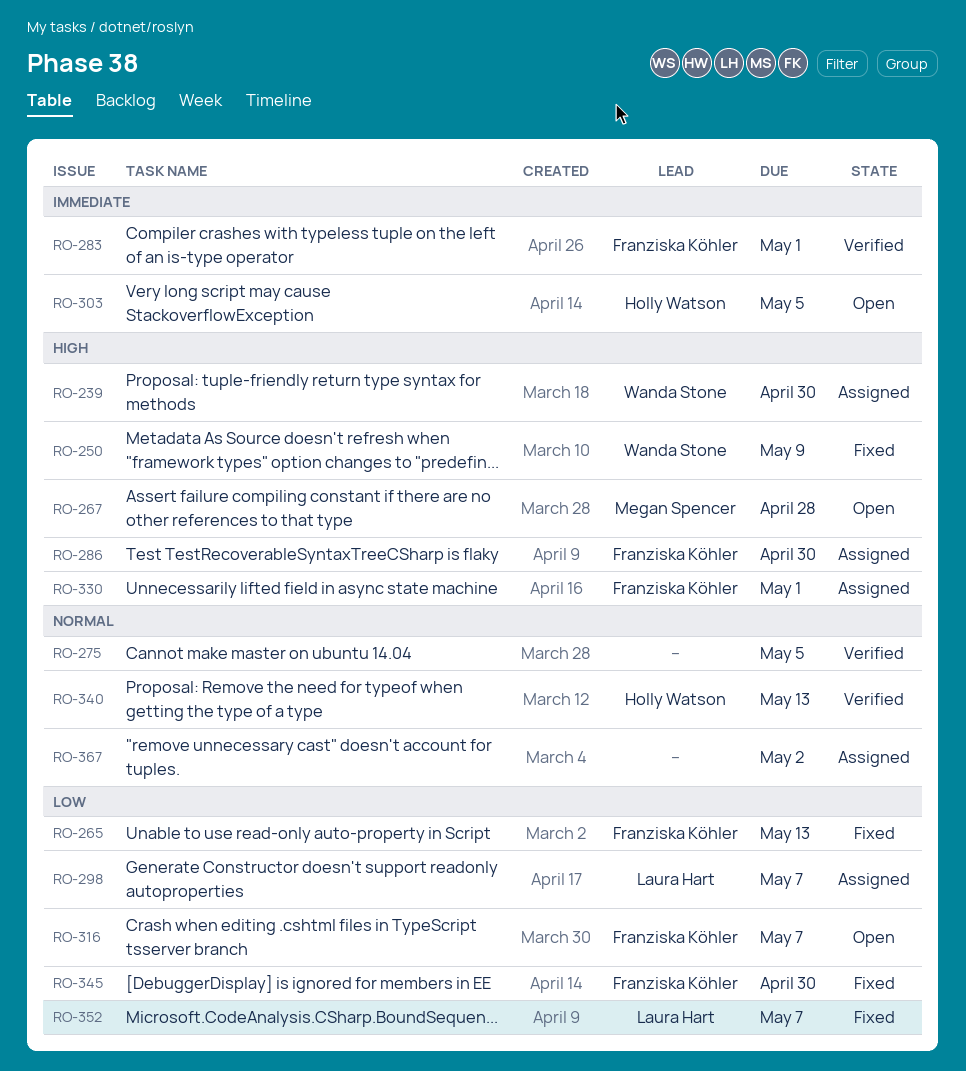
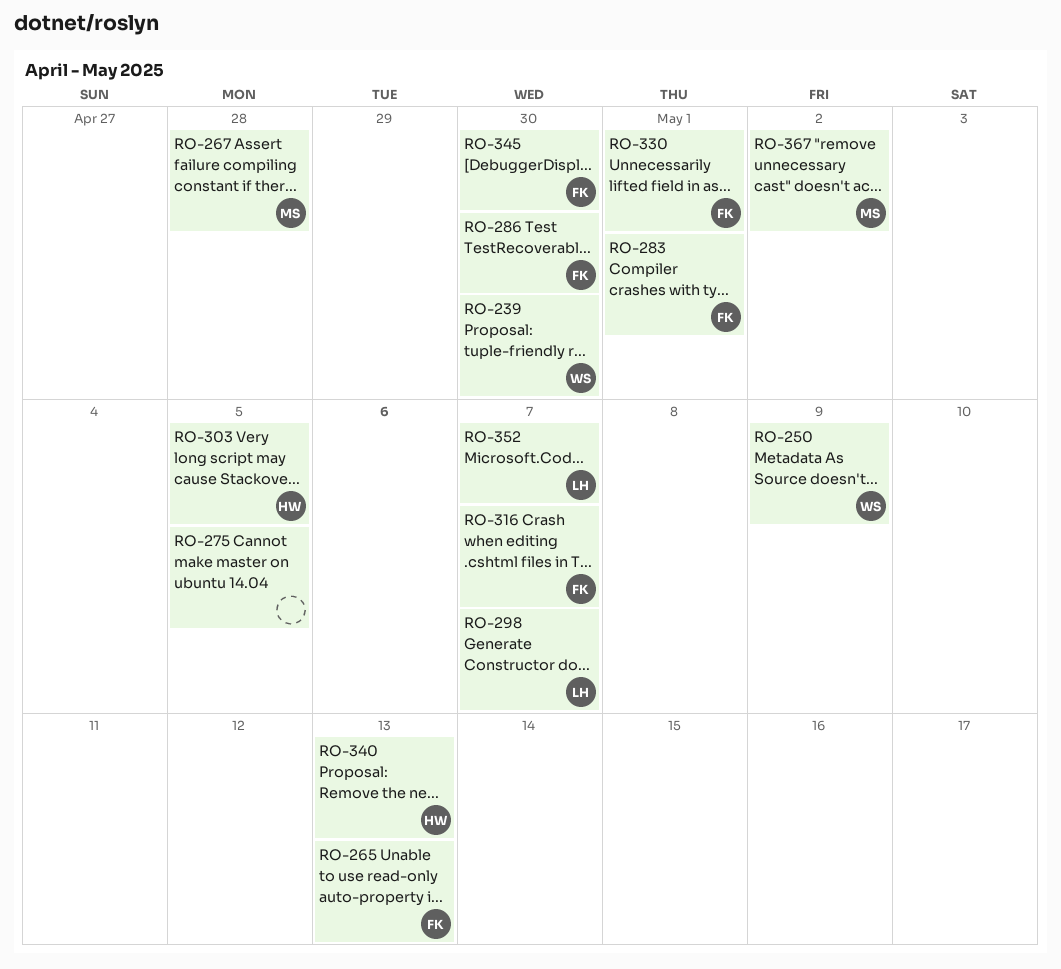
RO-367, owner: none -> Megan Spencer

